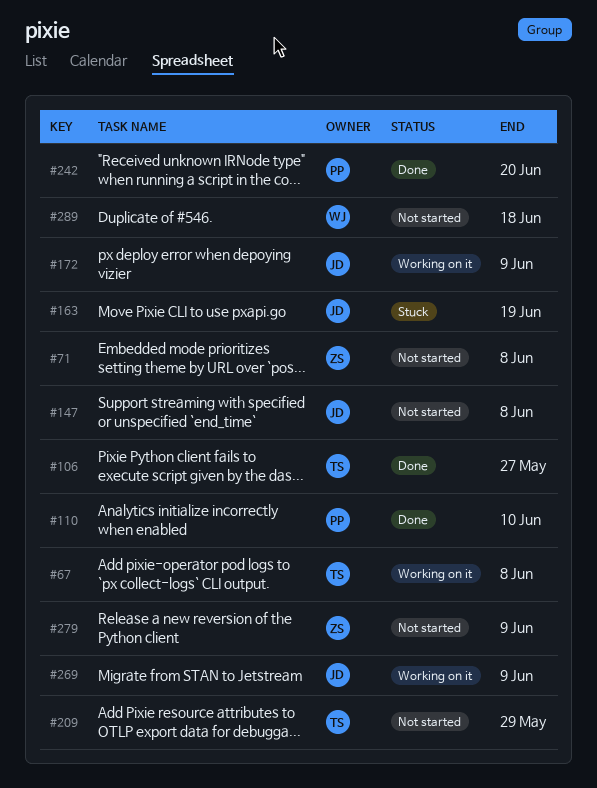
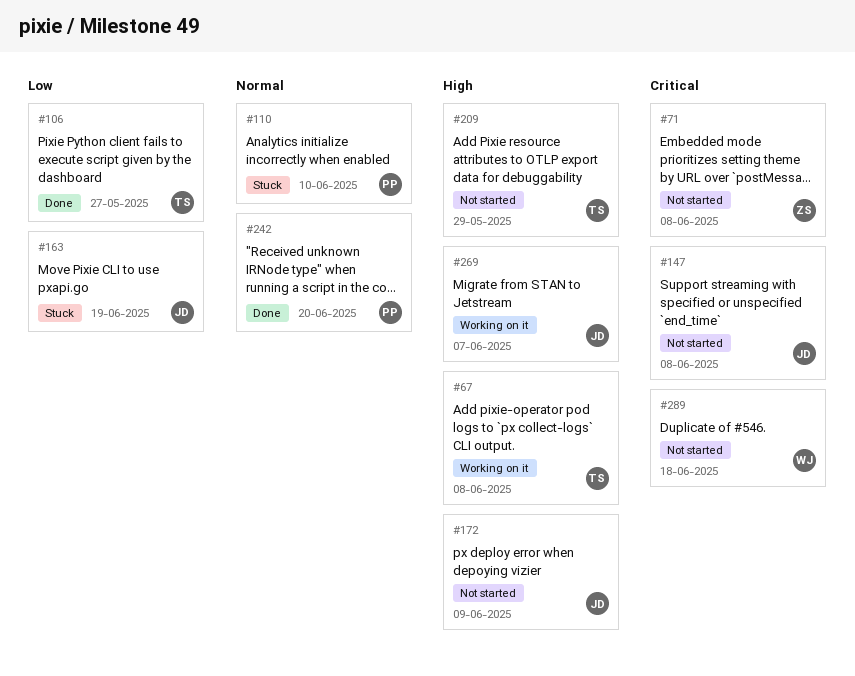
#110, status: Done -> Stuck
#172, status: Working on it -> Not started
#269, due: Jun 9 -> Jun 7
#279: present -> none

